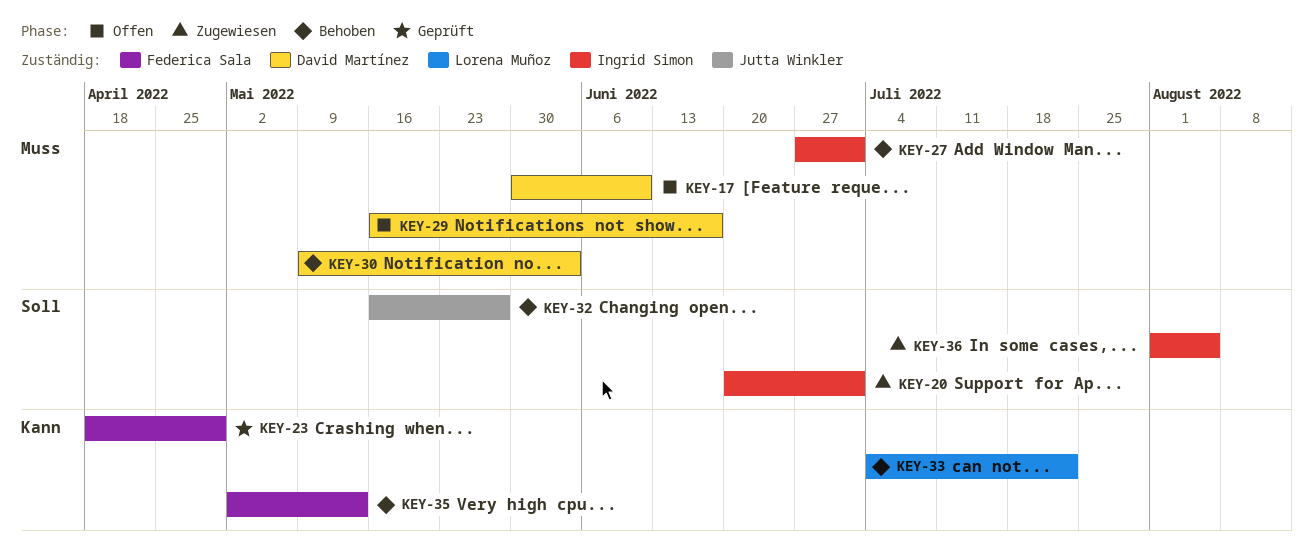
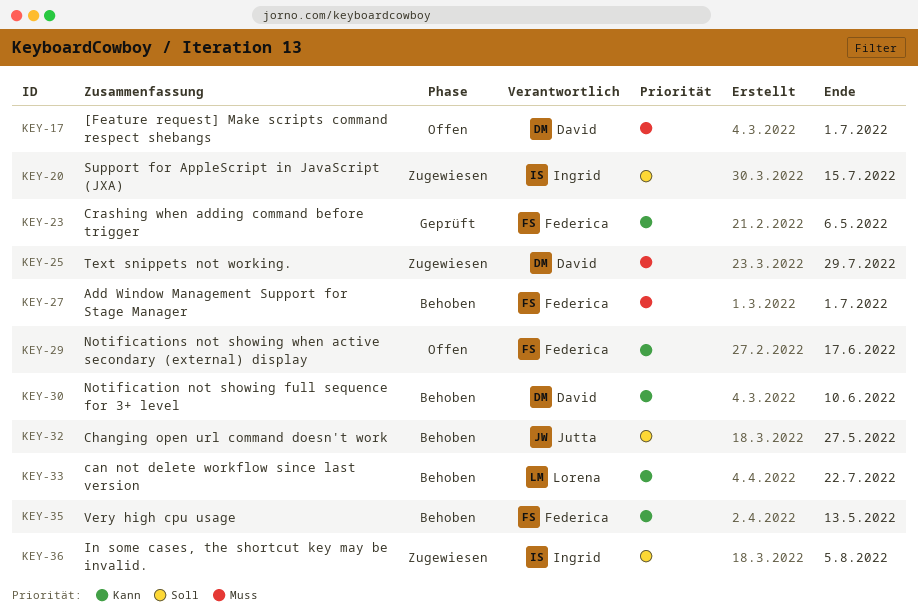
KEY-17, due: Jun 10 -> Jul 1
KEY-20, due: Jul 1 -> Jul 15
KEY-23, due: Apr 29 -> May 6
KEY-25: none -> present
KEY-27, owner: Ingrid Simon -> Federica Sala
KEY-29, owner: David Martínez -> Federica Sala
KEY-29, priority: Muss -> Kann
KEY-30, priority: Muss -> Kann
KEY-30, due: Jun 3 -> Jun 10

